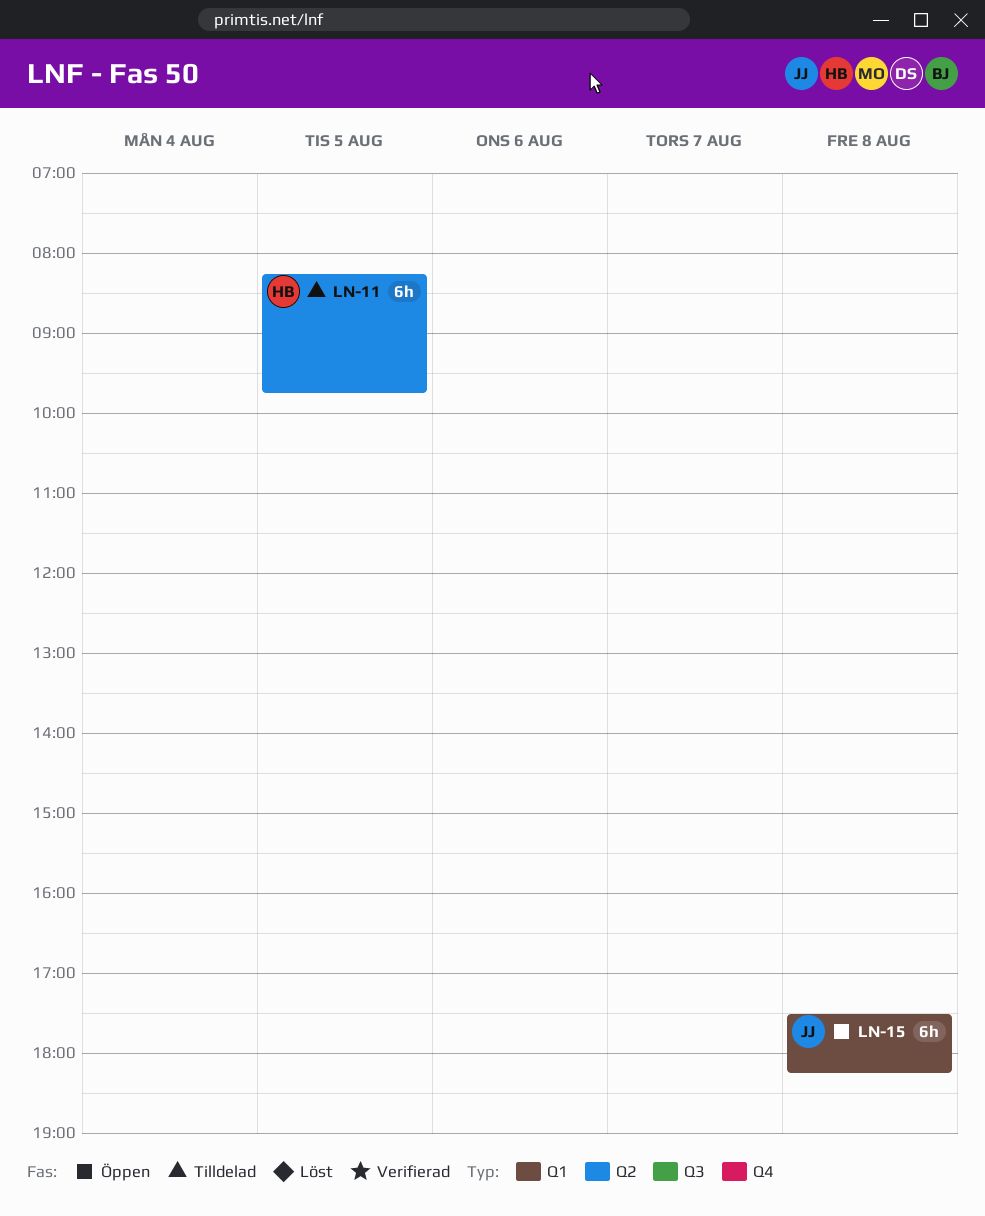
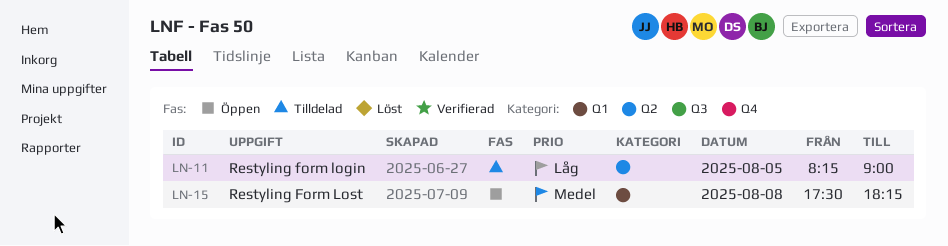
LN-11, ends: 09:45 -> 09:00

